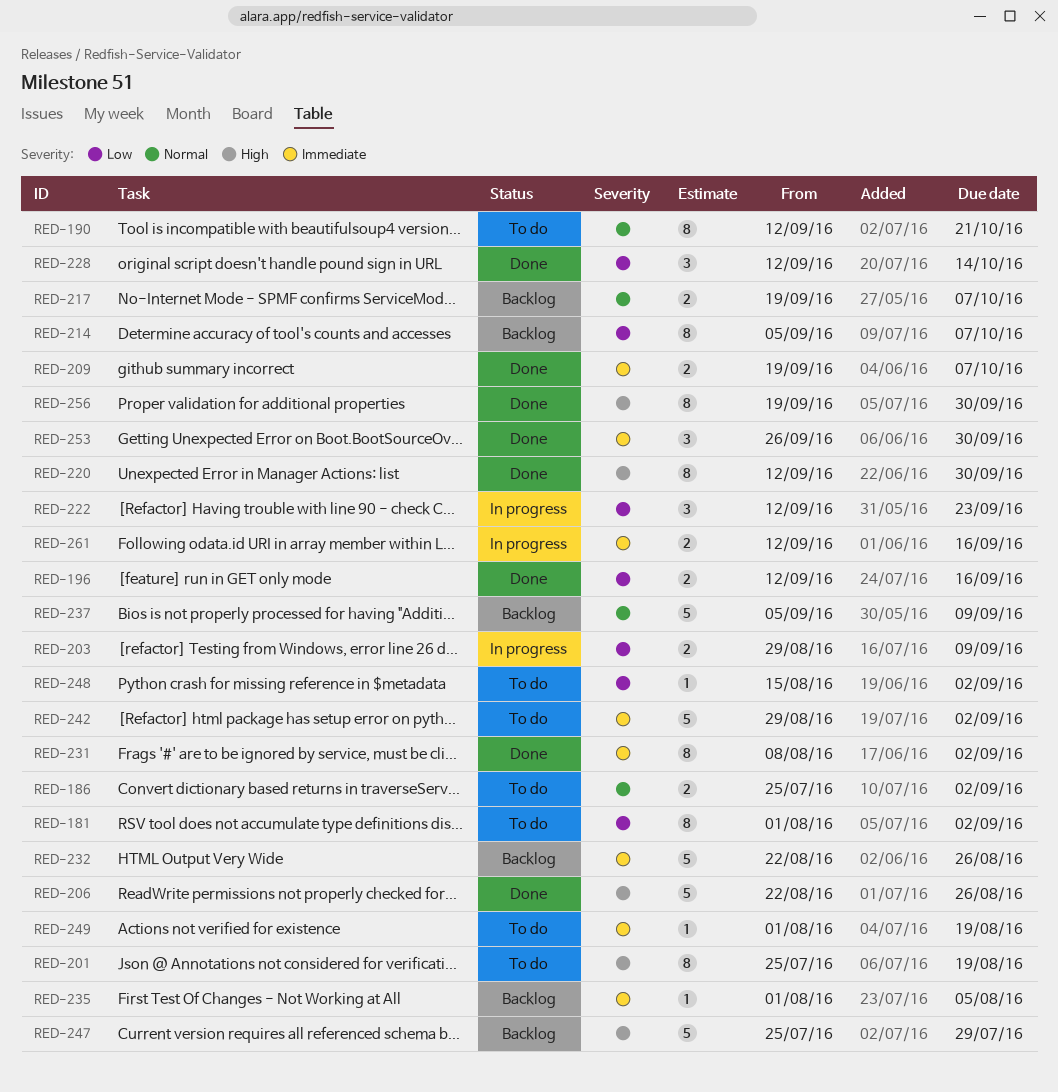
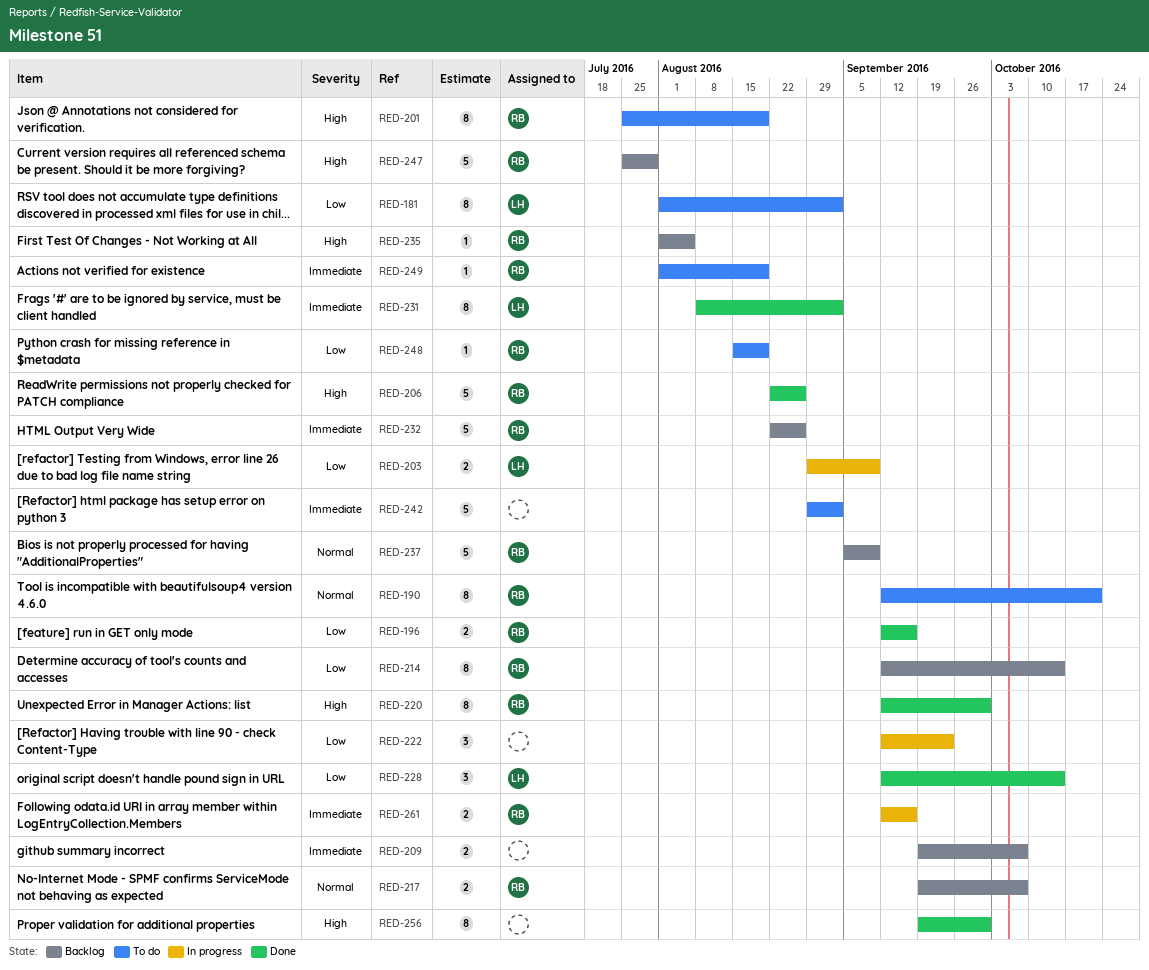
RED-186: present -> none
RED-209, status: Done -> Backlog
RED-214, start: Sep 5 -> Sep 12
RED-214, due: Oct 7 -> Oct 14
RED-235, priority: Immediate -> High
RED-248, due: Sep 2 -> Aug 19
RED-253: present -> none

